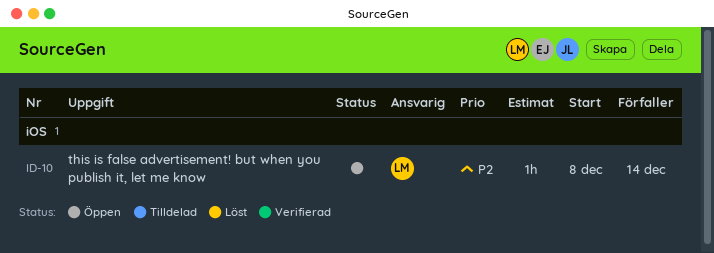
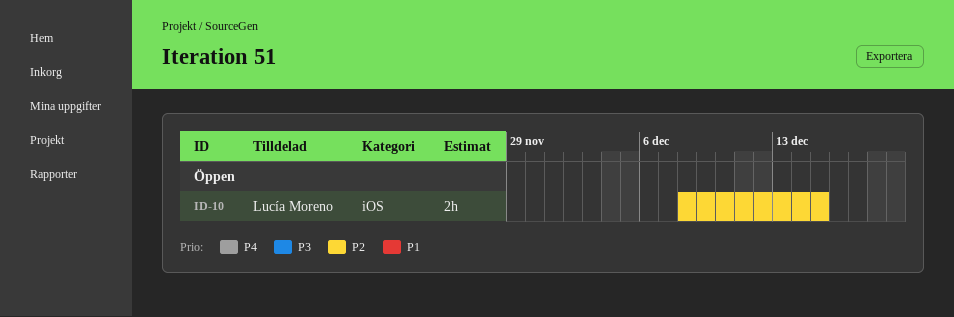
ID-10, estimate: 1h -> 2h
ID-10, due: Dec 14 -> Dec 15

